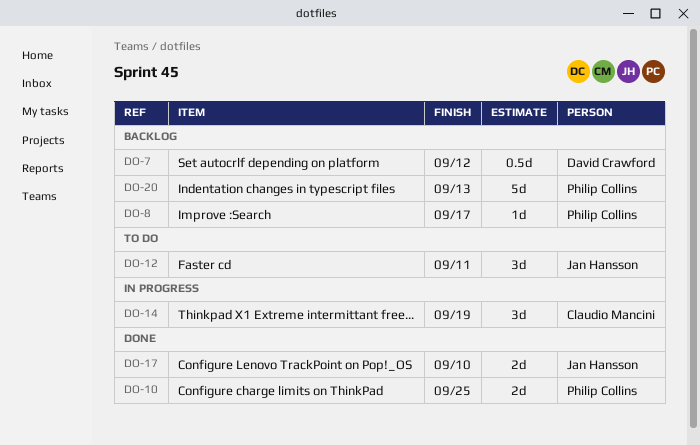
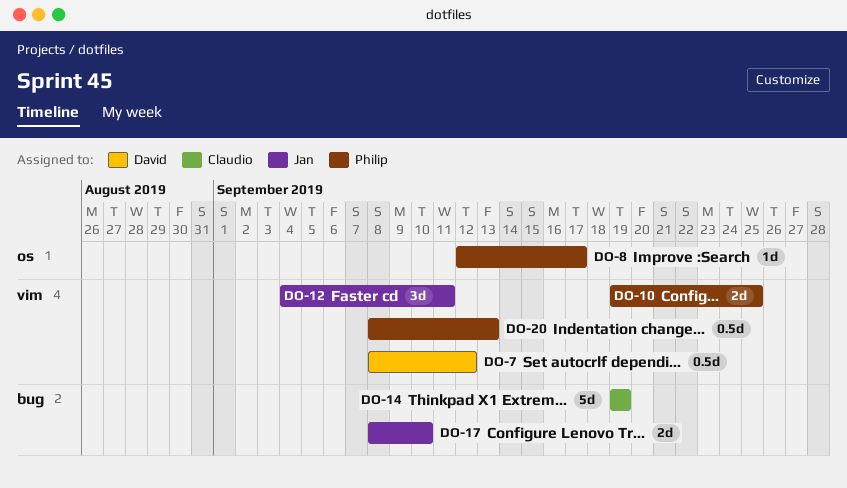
DO-14, estimate: 3d -> 5d
DO-20, estimate: 5d -> 0.5d

